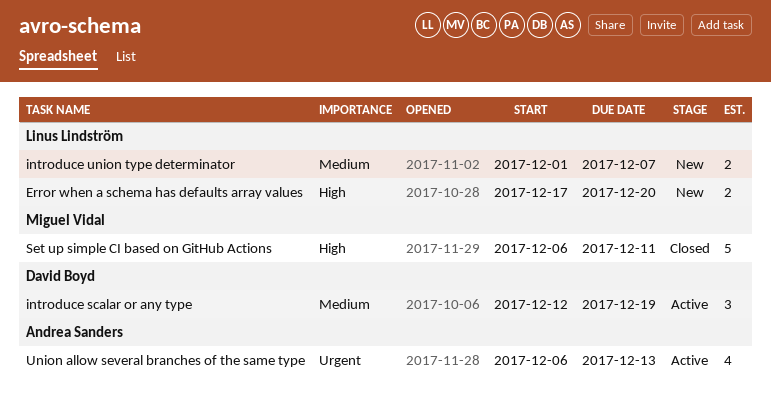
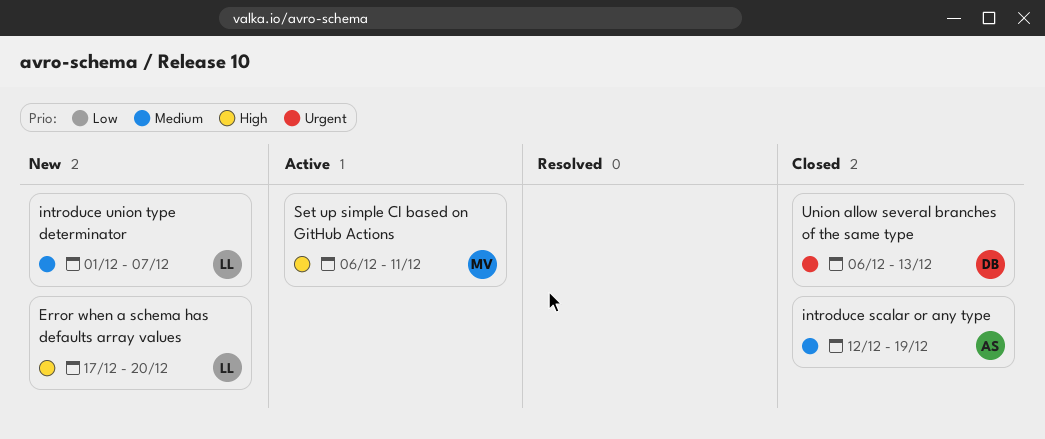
introduce scalar or any type, status: Active -> Closed
introduce scalar or any type, owner: David Boyd -> Andrea Sanders
Set up simple CI based on GitHub Actions, status: Closed -> Active
Union allow several branches of the same type, status: Active -> Closed
Union allow several branches of the same type, owner: Andrea Sanders -> David Boyd

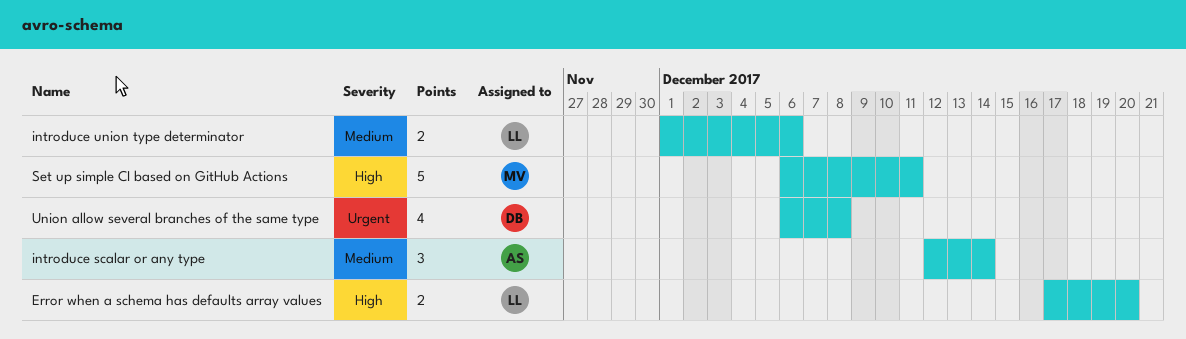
introduce scalar or any type, due: Dec 19 -> Dec 14
introduce union type determinator, due: Dec 7 -> Dec 6
Union allow several branches of the same type, due: Dec 13 -> Dec 8

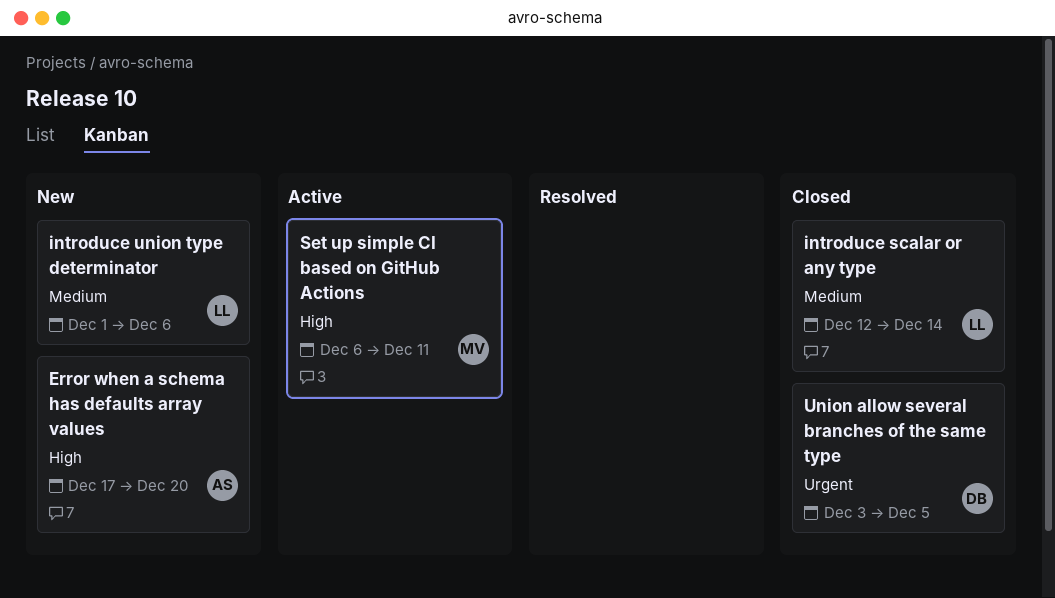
Error when a schema has defaults array values, owner: LL -> AS
introduce scalar or any type, owner: AS -> LL
Union allow several branches of the same type, start: Dec 6 -> Dec 3
Union allow several branches of the same type, due: Dec 8 -> Dec 5

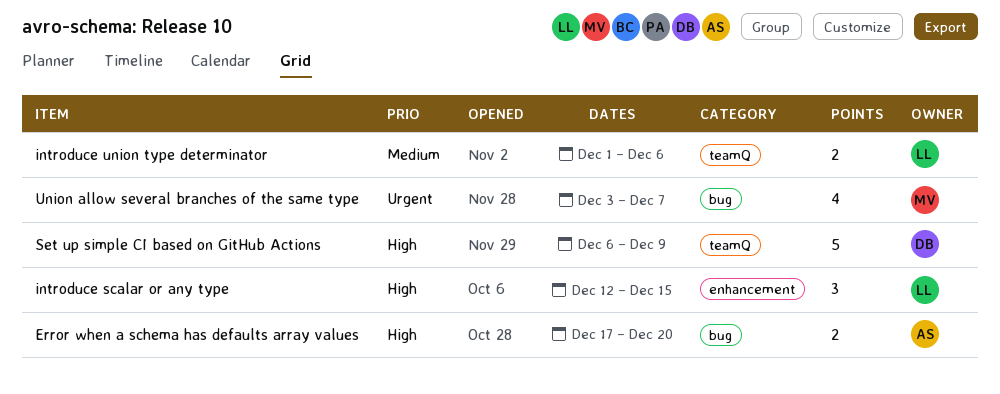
introduce scalar or any type, priority: Medium -> High
introduce scalar or any type, due: Dec 14 -> Dec 15
Set up simple CI based on GitHub Actions, owner: MV -> DB
Set up simple CI based on GitHub Actions, due: Dec 11 -> Dec 9
Union allow several branches of the same type, owner: DB -> MV
Union allow several branches of the same type, due: Dec 5 -> Dec 7

